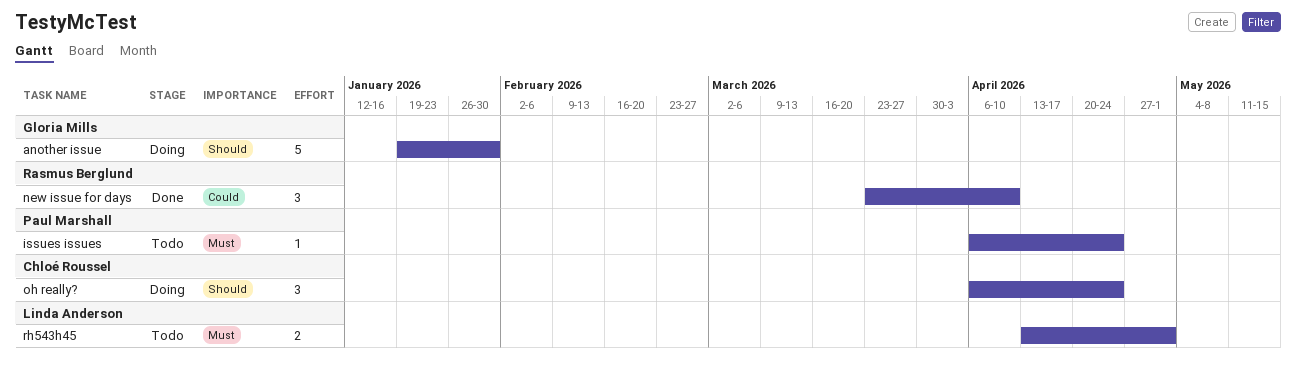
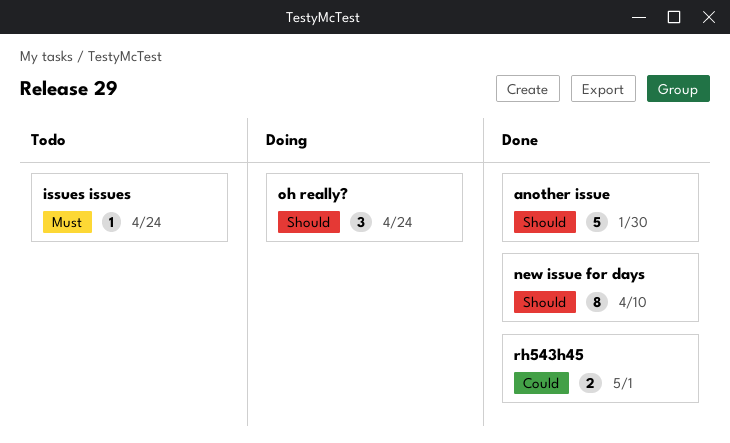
another issue, status: Doing -> Done
new issue for days, priority: Could -> Should
new issue for days, estimate: 3 -> 8
rh543h45, status: Todo -> Done
rh543h45, priority: Must -> Could

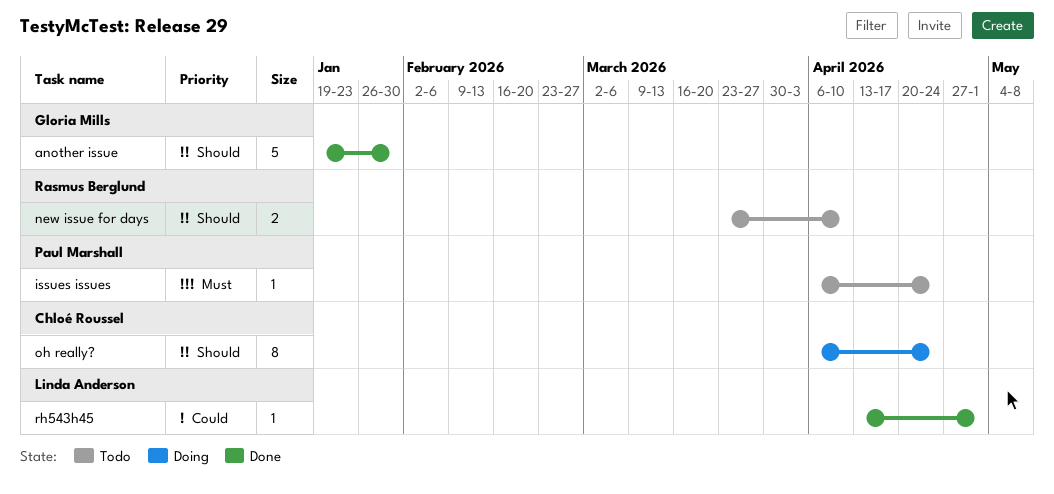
new issue for days, status: Done -> Todo
new issue for days, estimate: 8 -> 2
oh really?, estimate: 3 -> 8
rh543h45, estimate: 2 -> 1

